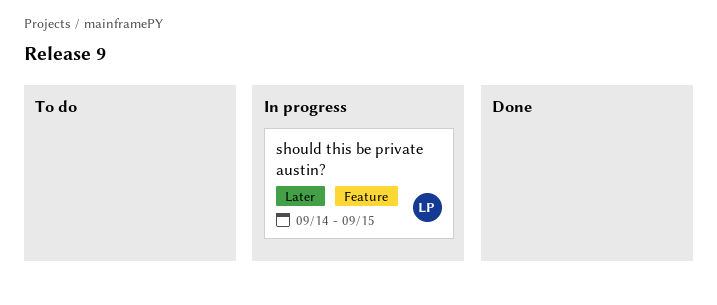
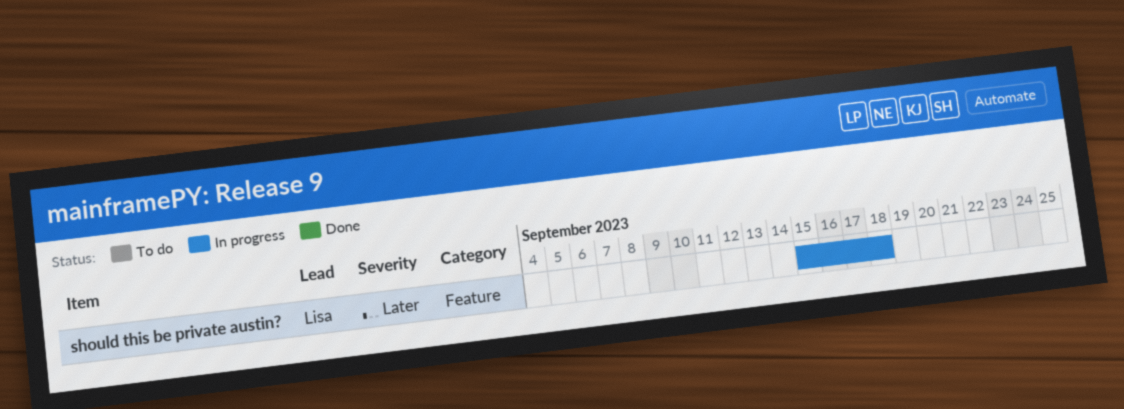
should this be private austin?, start: Sep 14 -> Sep 15
should this be private austin?, due: Sep 15 -> Sep 18

